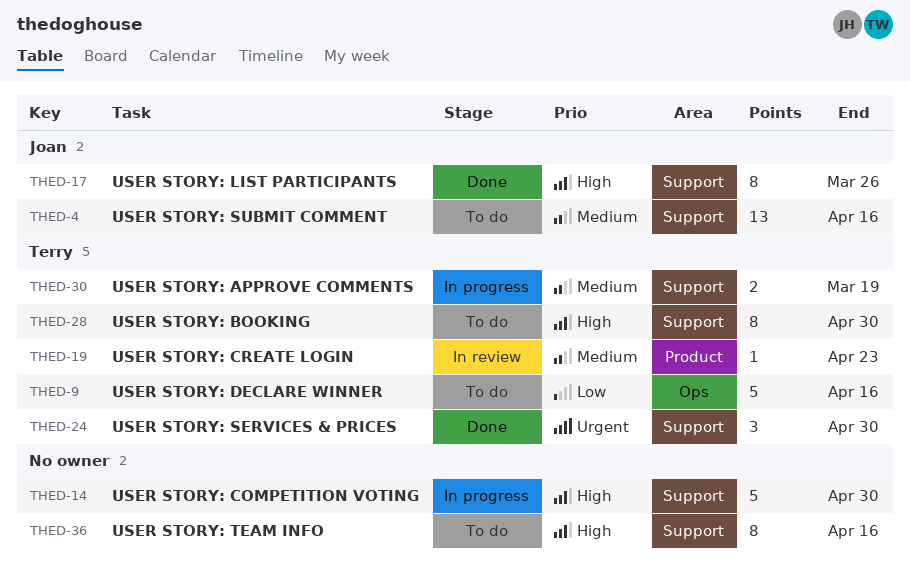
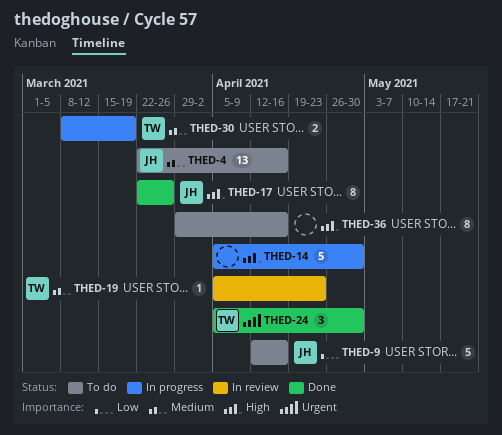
THED-9, owner: Terry -> Joan
THED-28: present -> none

